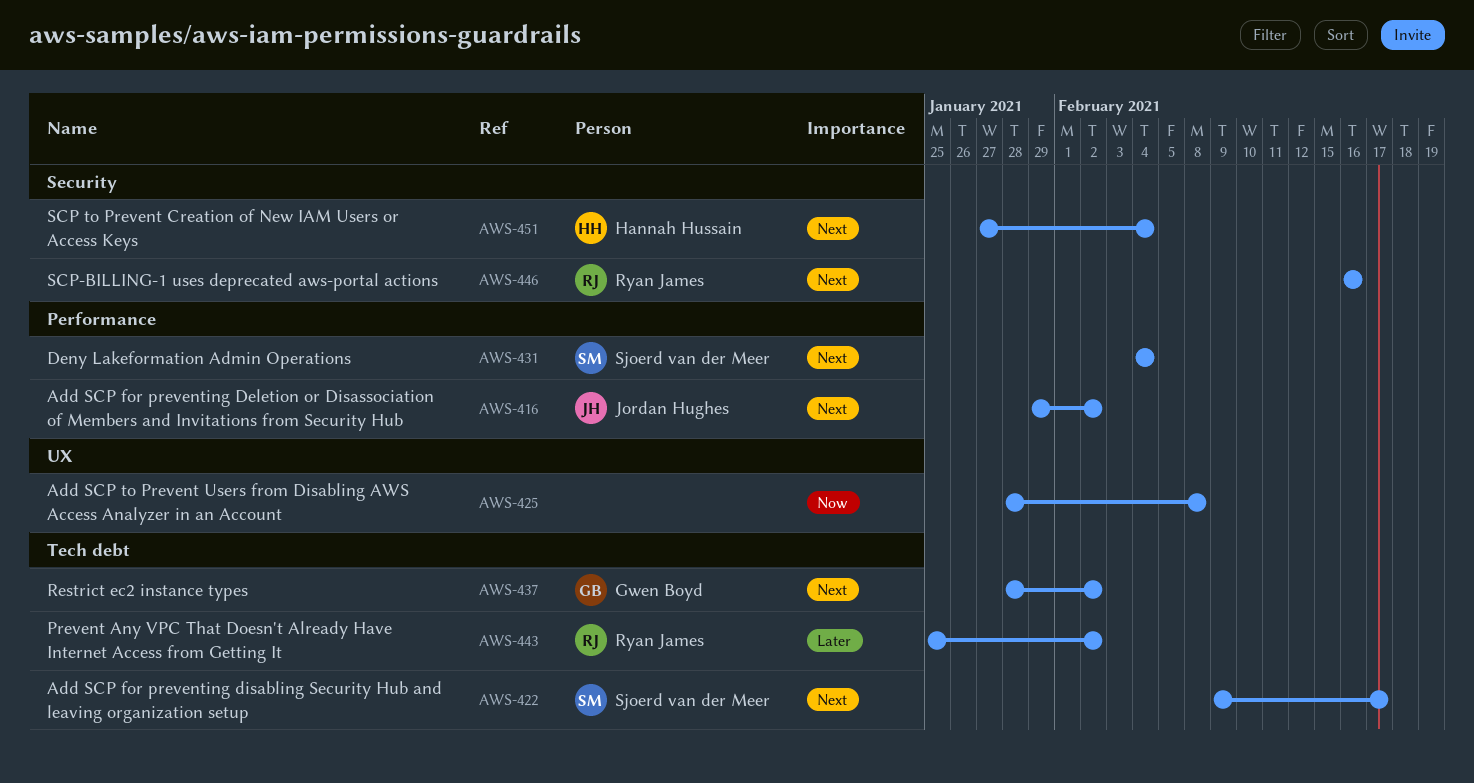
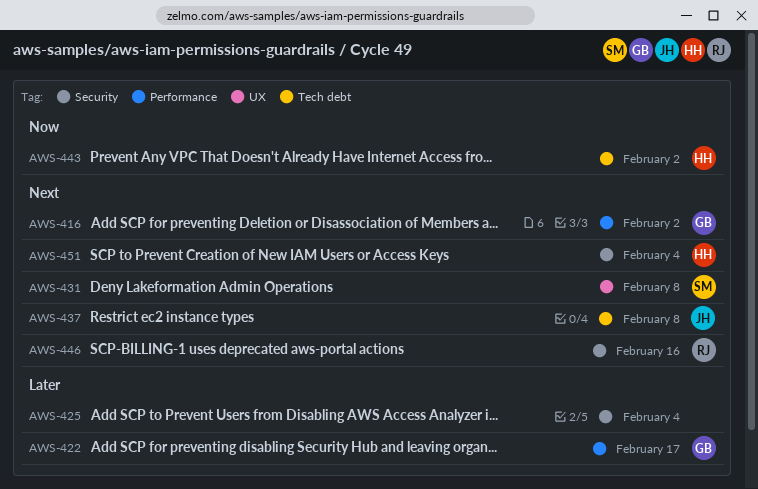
AWS-416, owner: Jordan Hughes -> Gwen Boyd
AWS-422, owner: Sjoerd van der Meer -> Gwen Boyd
AWS-422, priority: Next -> Later
AWS-422, label: Tech debt -> Performance
AWS-425, priority: Now -> Later
AWS-425, label: UX -> Security
AWS-425, due: Feb 8 -> Feb 4
AWS-431, label: Performance -> UX
AWS-431, due: Feb 4 -> Feb 8
AWS-437, owner: Gwen Boyd -> Jordan Hughes
AWS-437, due: Feb 2 -> Feb 8
AWS-443, owner: Ryan James -> Hannah Hussain
AWS-443, priority: Later -> Now

